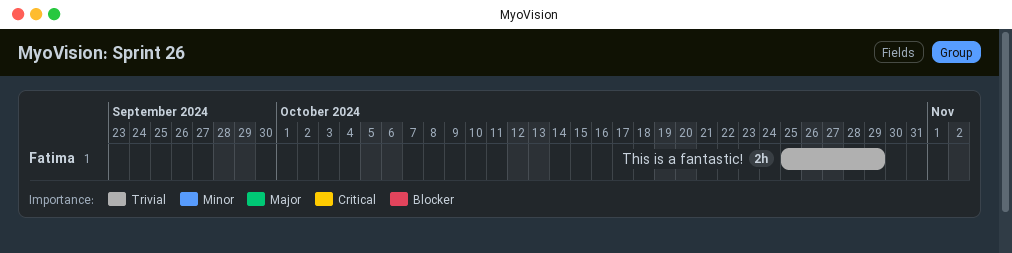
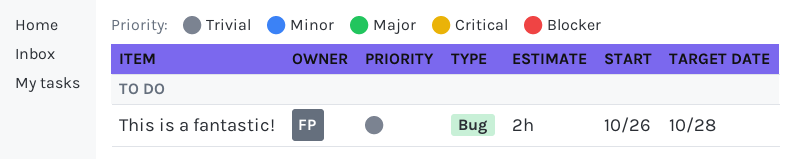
This is a fantastic!, start: Oct 25 -> Oct 26
This is a fantastic!, due: Oct 29 -> Oct 28

